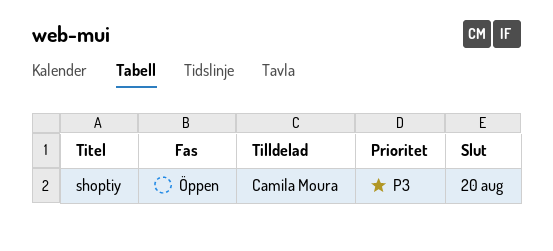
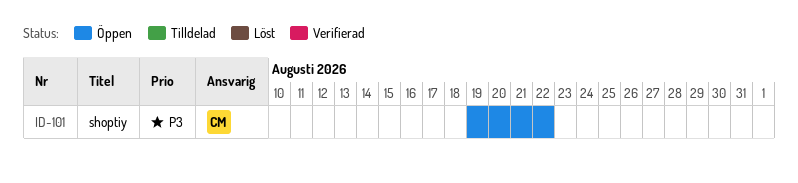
shoptiy, due: Aug 20 -> Aug 22

